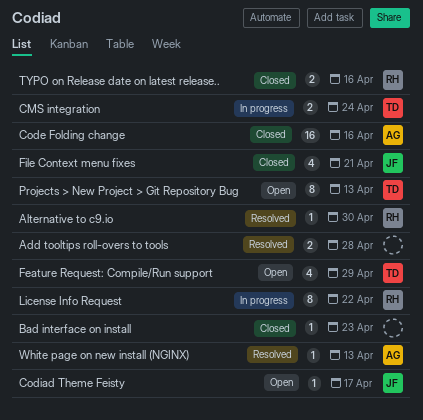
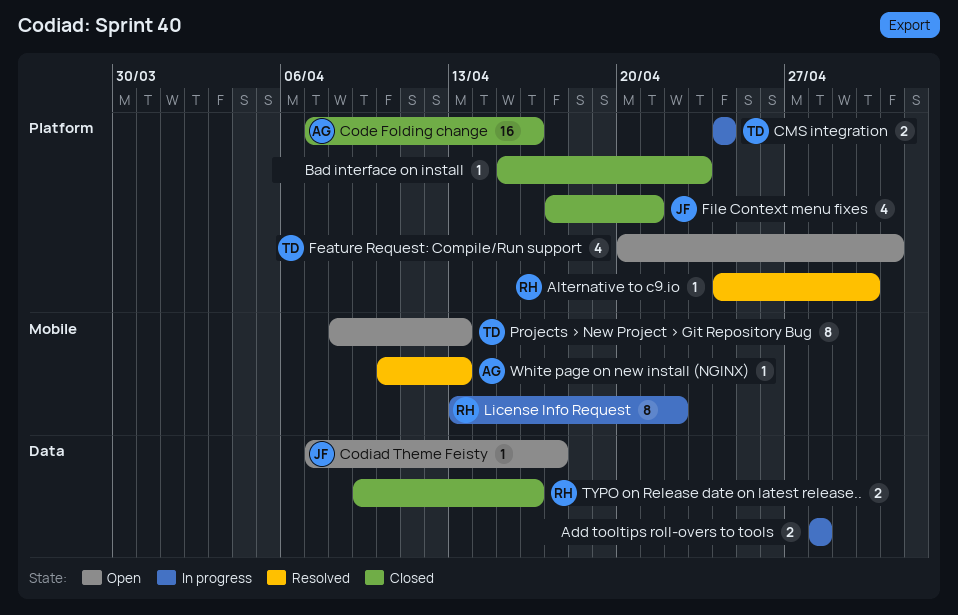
Add tooltips roll-overs to tools, status: Resolved -> In progress
Feature Request: Compile/Run support, due: Apr 29 -> May 1

